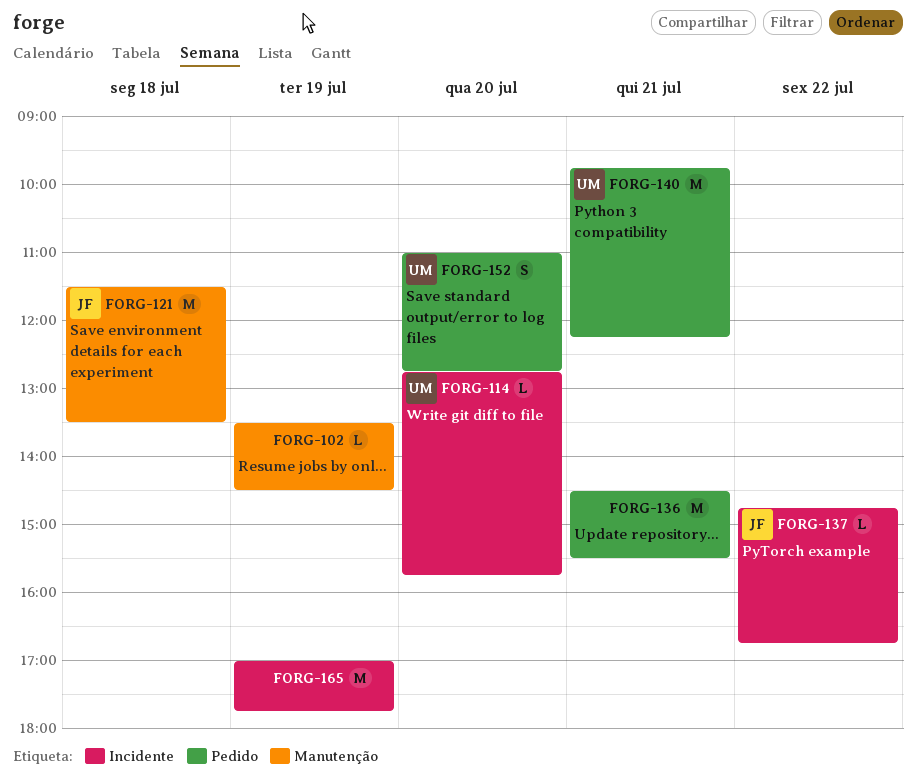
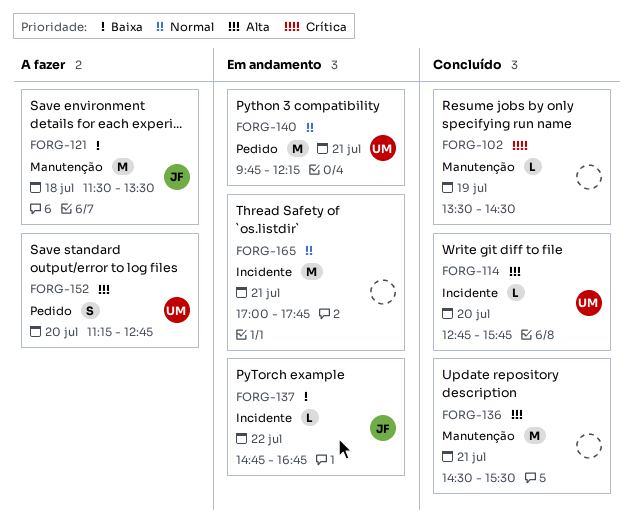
FORG-136, label: Pedido -> Manutenção
FORG-152, begins: 11:00 -> 11:15
FORG-165, day: Jul 19 -> Jul 21

